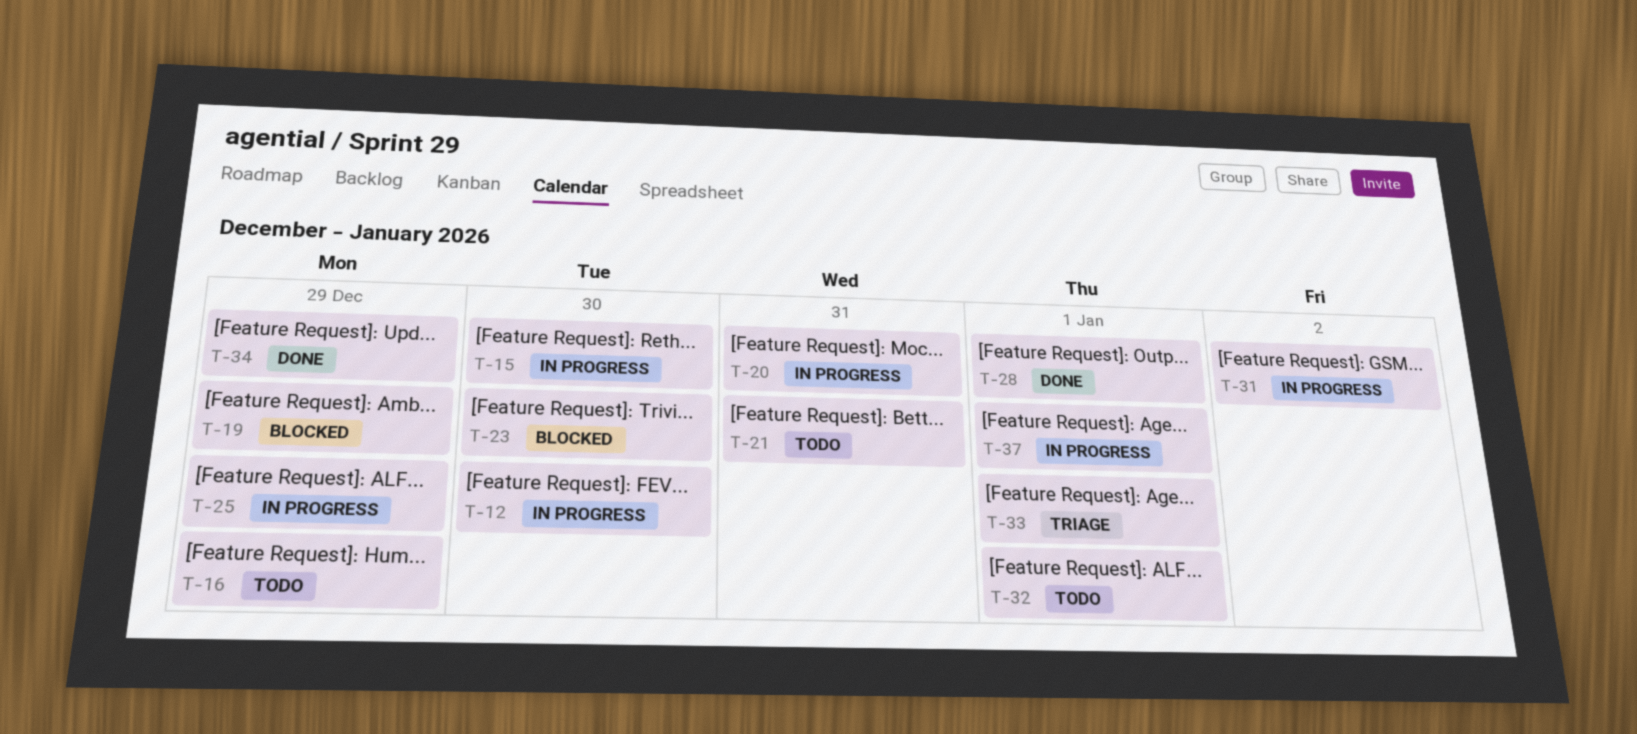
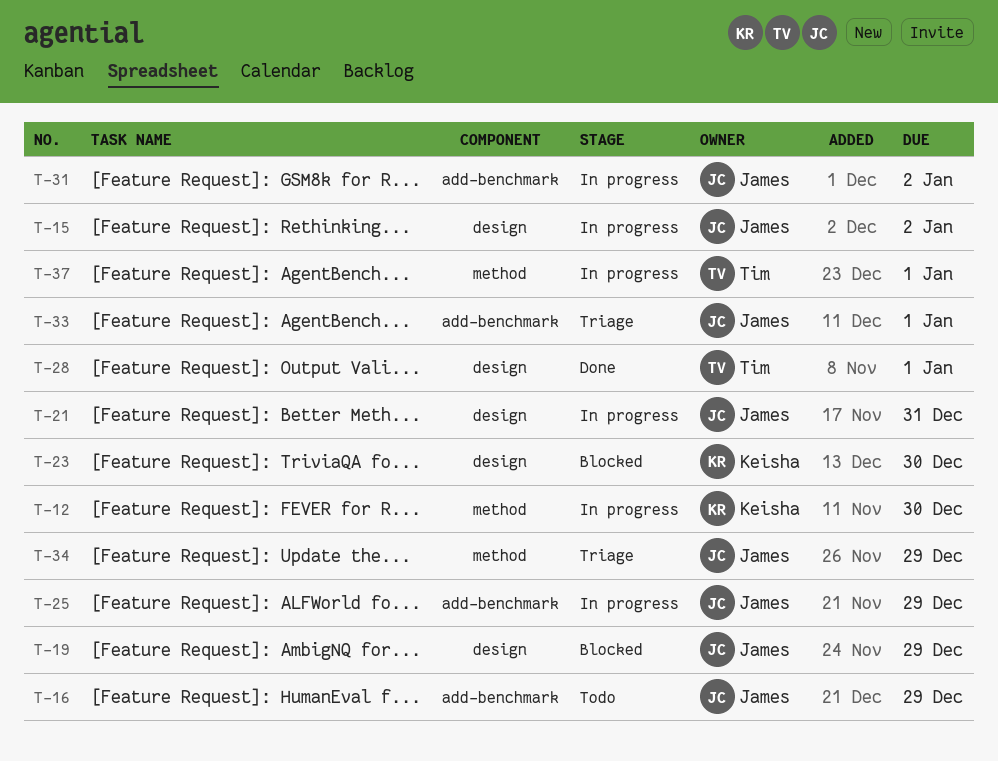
T-15, due: Dec 30 -> Jan 2
T-20: present -> none
T-21, status: Todo -> In progress
T-32: present -> none
T-34, status: Done -> Triage

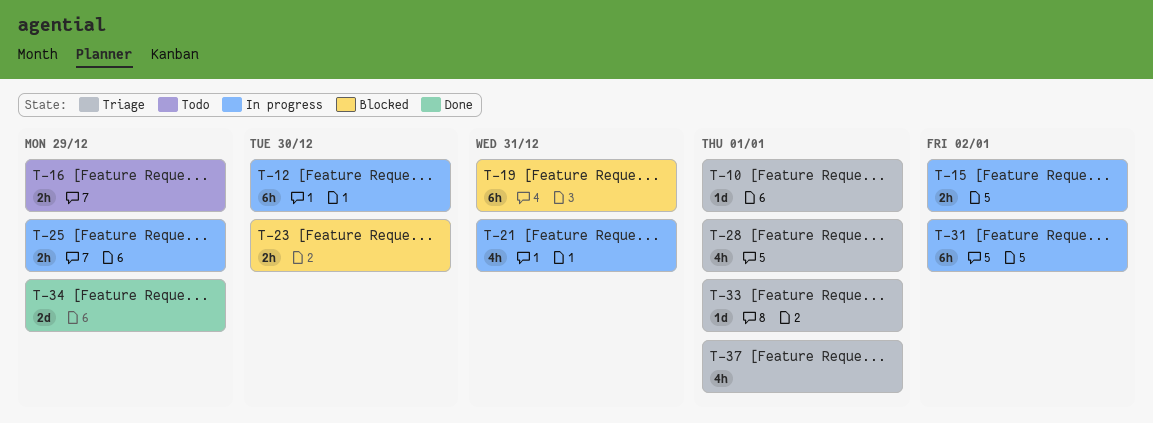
T-10: none -> present
T-19, due: Dec 29 -> Dec 31
T-28, status: Done -> Triage
T-34, status: Triage -> Done
T-37, status: In progress -> Triage

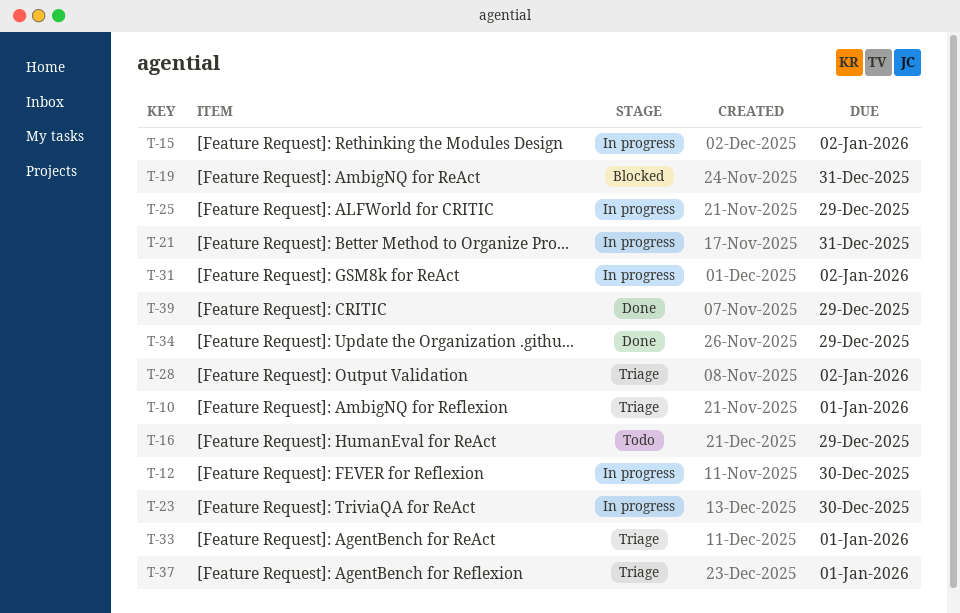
T-23, status: Blocked -> In progress
T-28, due: Jan 1 -> Jan 2
T-39: none -> present

